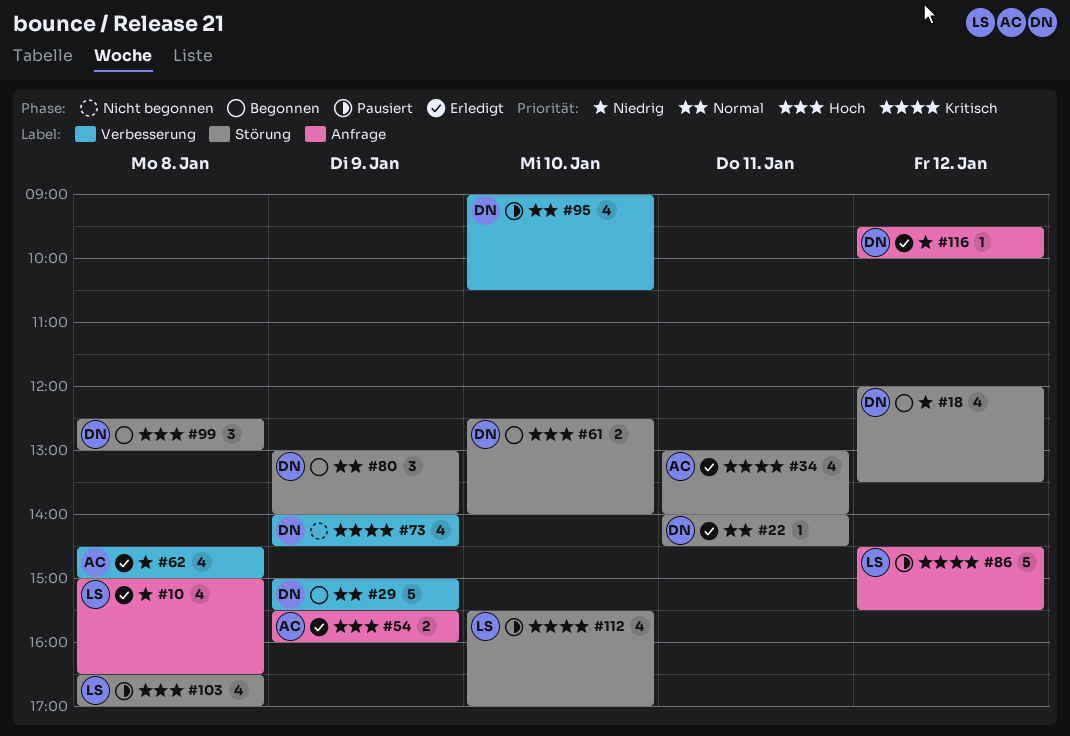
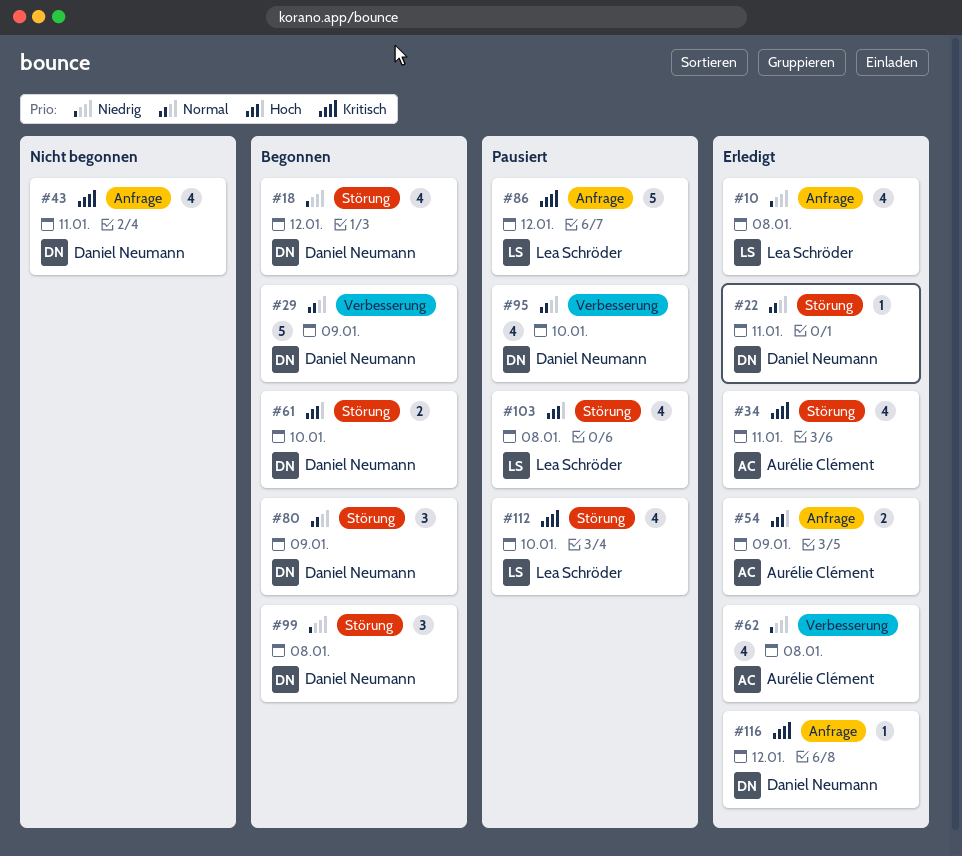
#43: none -> present
#73: present -> none
#99, priority: Hoch -> Niedrig
#116, priority: Niedrig -> Kritisch

